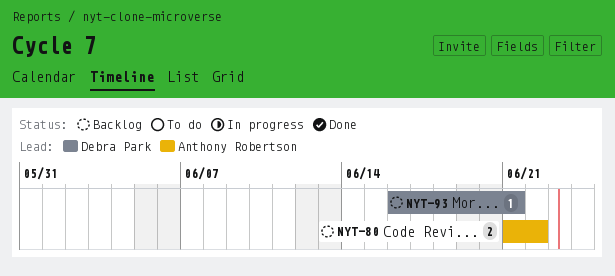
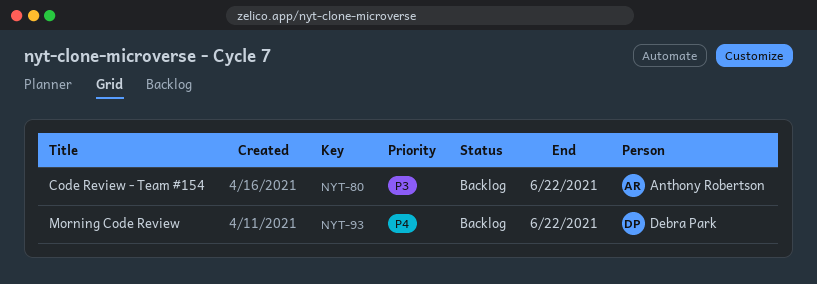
NYT-93, due: Jun 21 -> Jun 22

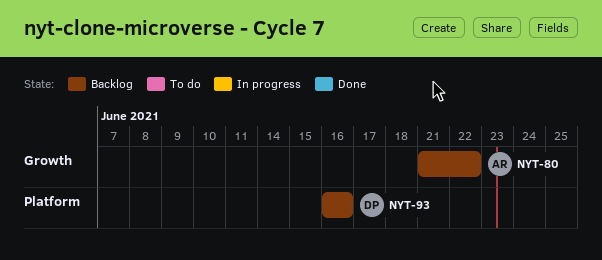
NYT-93, due: Jun 22 -> Jun 16

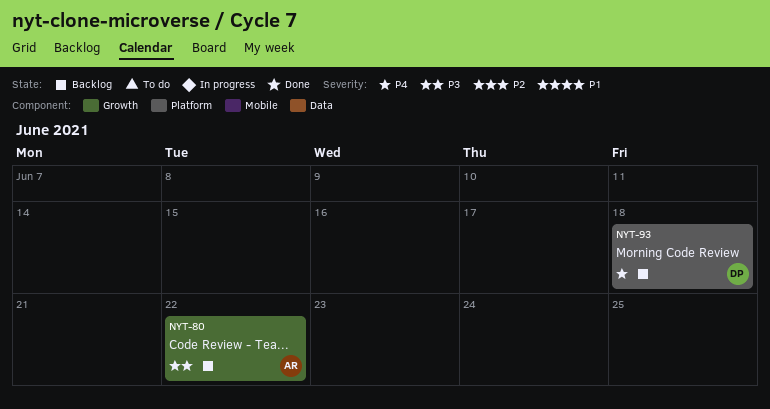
NYT-93, due: Jun 16 -> Jun 18

